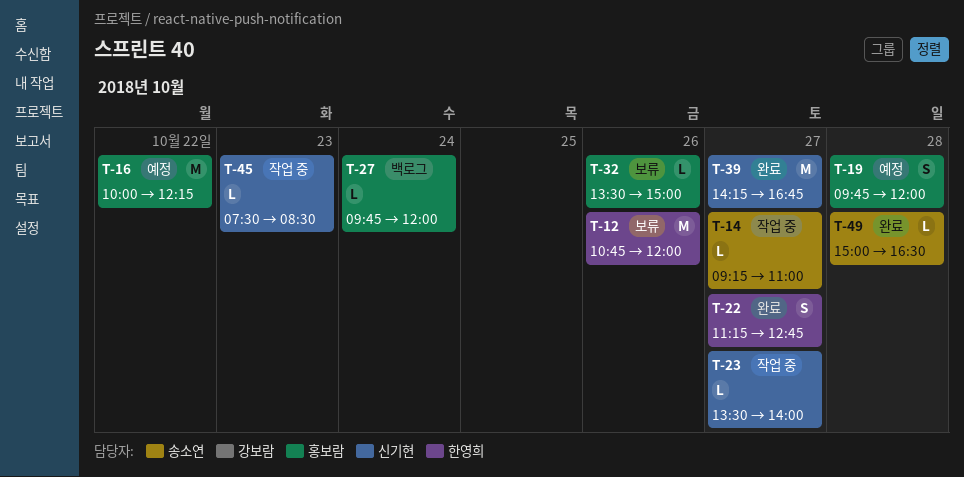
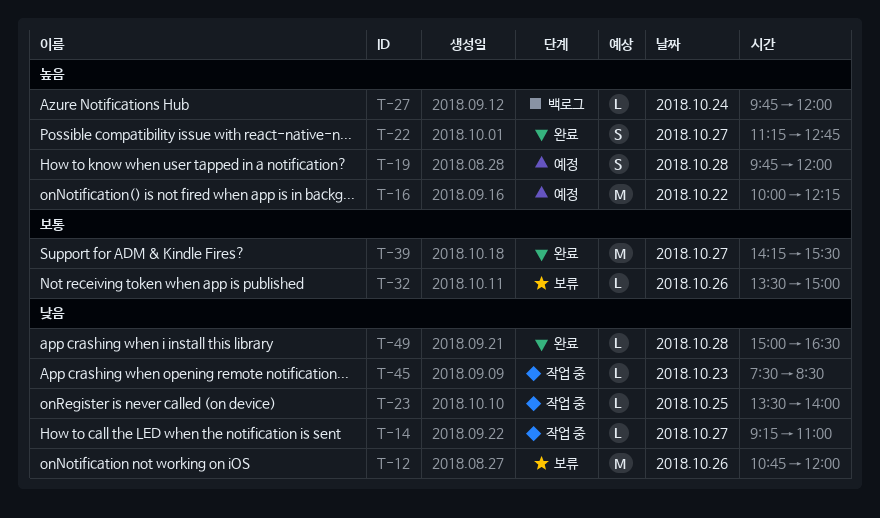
T-23, day: Oct 27 -> Oct 25
T-39, ends: 16:45 -> 15:30

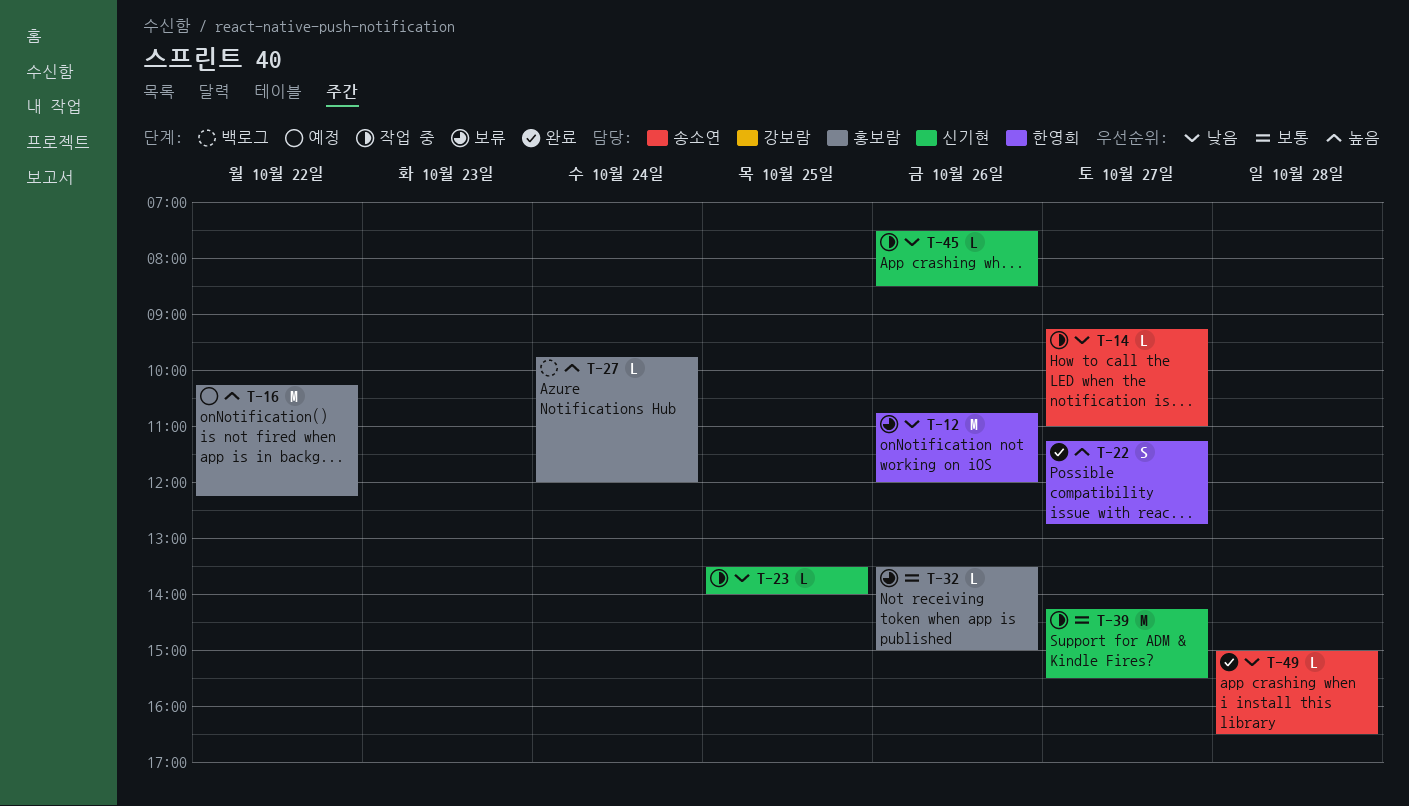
T-16, begins: 10:00 -> 10:15
T-19: present -> none
T-39, status: 완료 -> 작업 중
T-45, day: Oct 23 -> Oct 26

